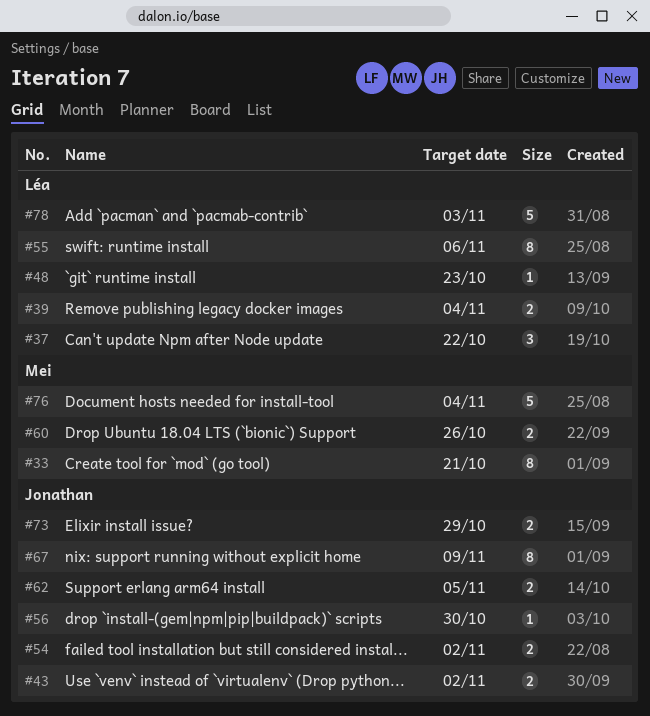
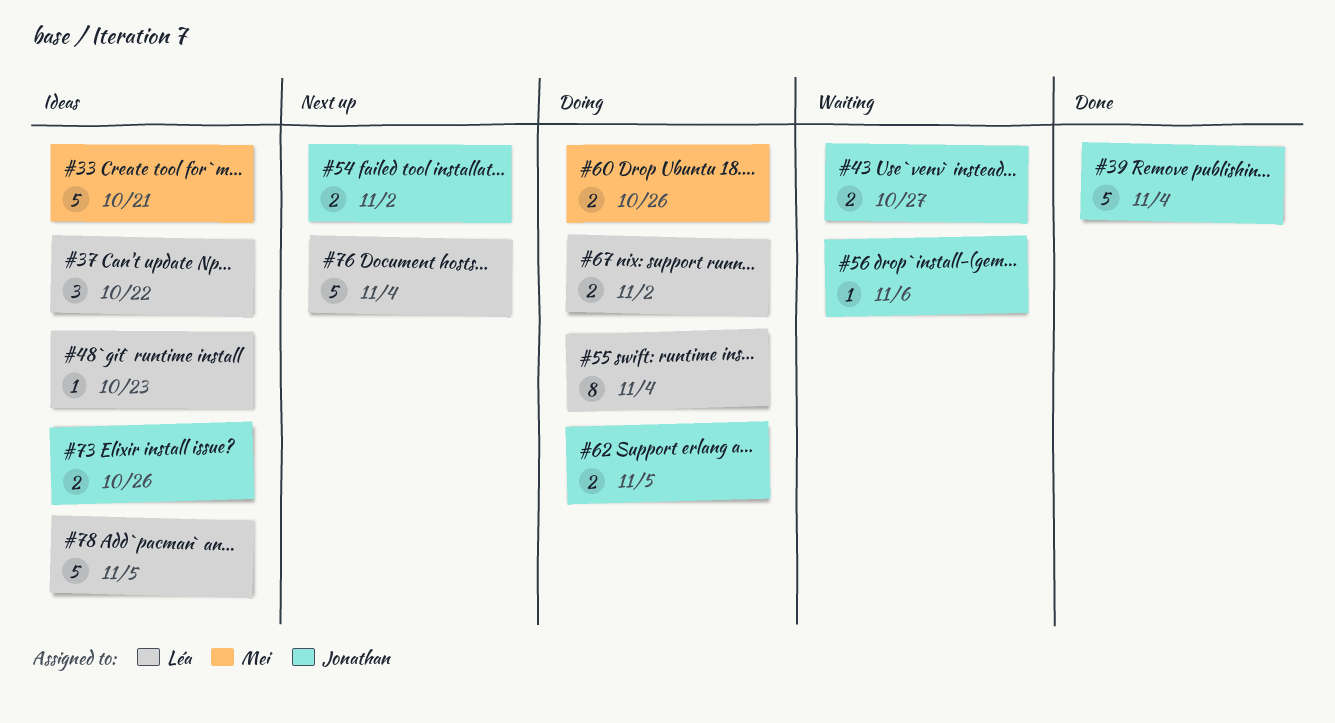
#33, estimate: 8 -> 5
#39, owner: Léa -> Jonathan
#39, estimate: 2 -> 5
#43, due: Nov 2 -> Oct 27
#55, due: Nov 6 -> Nov 4
#56, due: Oct 30 -> Nov 6
#67, owner: Jonathan -> Léa
#67, estimate: 8 -> 2
#67, due: Nov 9 -> Nov 2
#73, due: Oct 29 -> Oct 26
#76, owner: Mei -> Léa
#78, due: Nov 3 -> Nov 5

